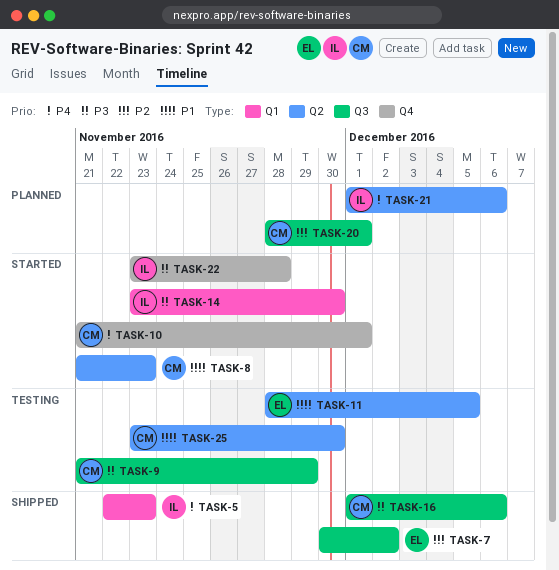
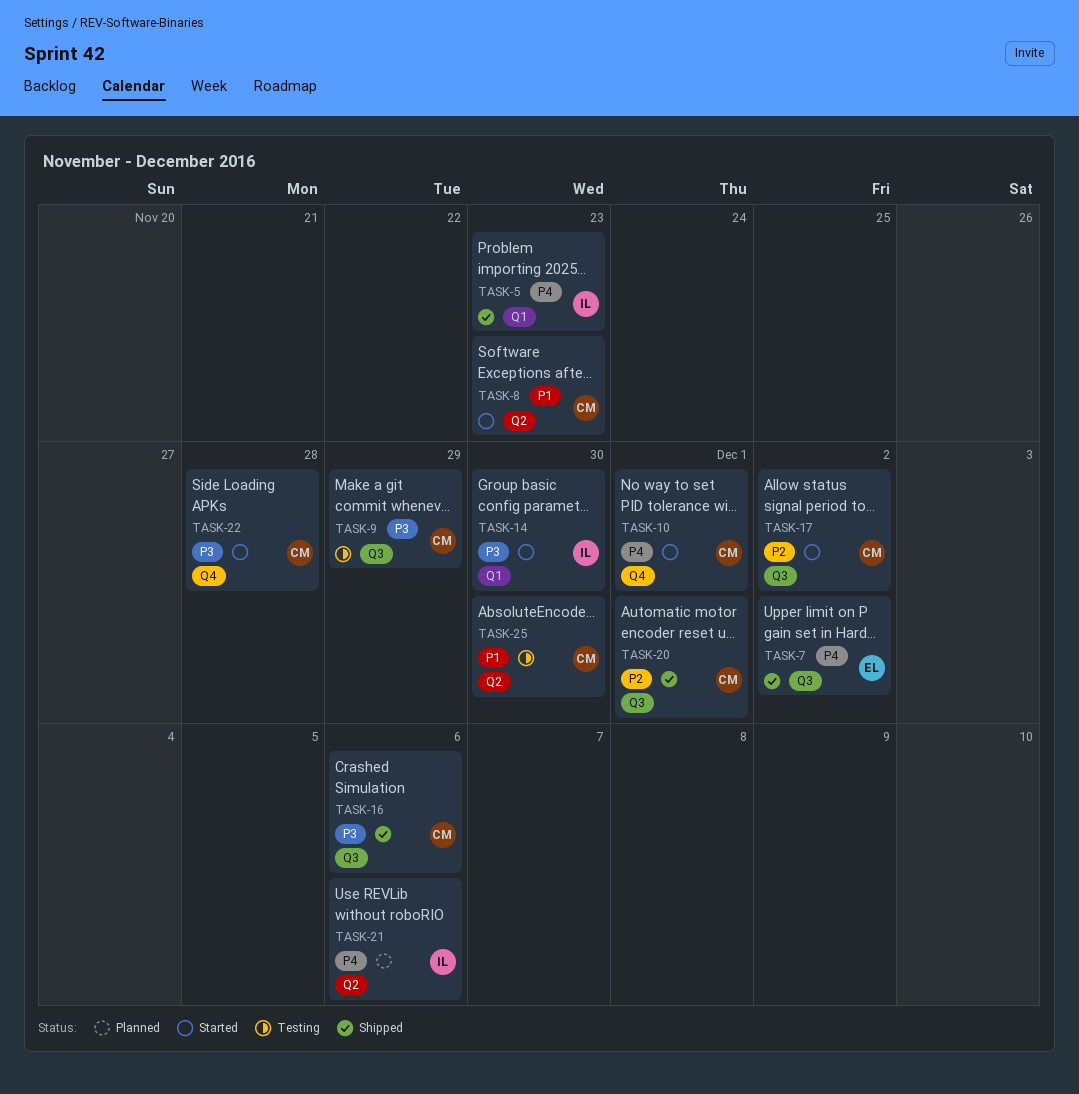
TASK-7, priority: P2 -> P4
TASK-11: present -> none
TASK-17: none -> present
TASK-20, status: Planned -> Shipped
TASK-22, owner: IL -> CM

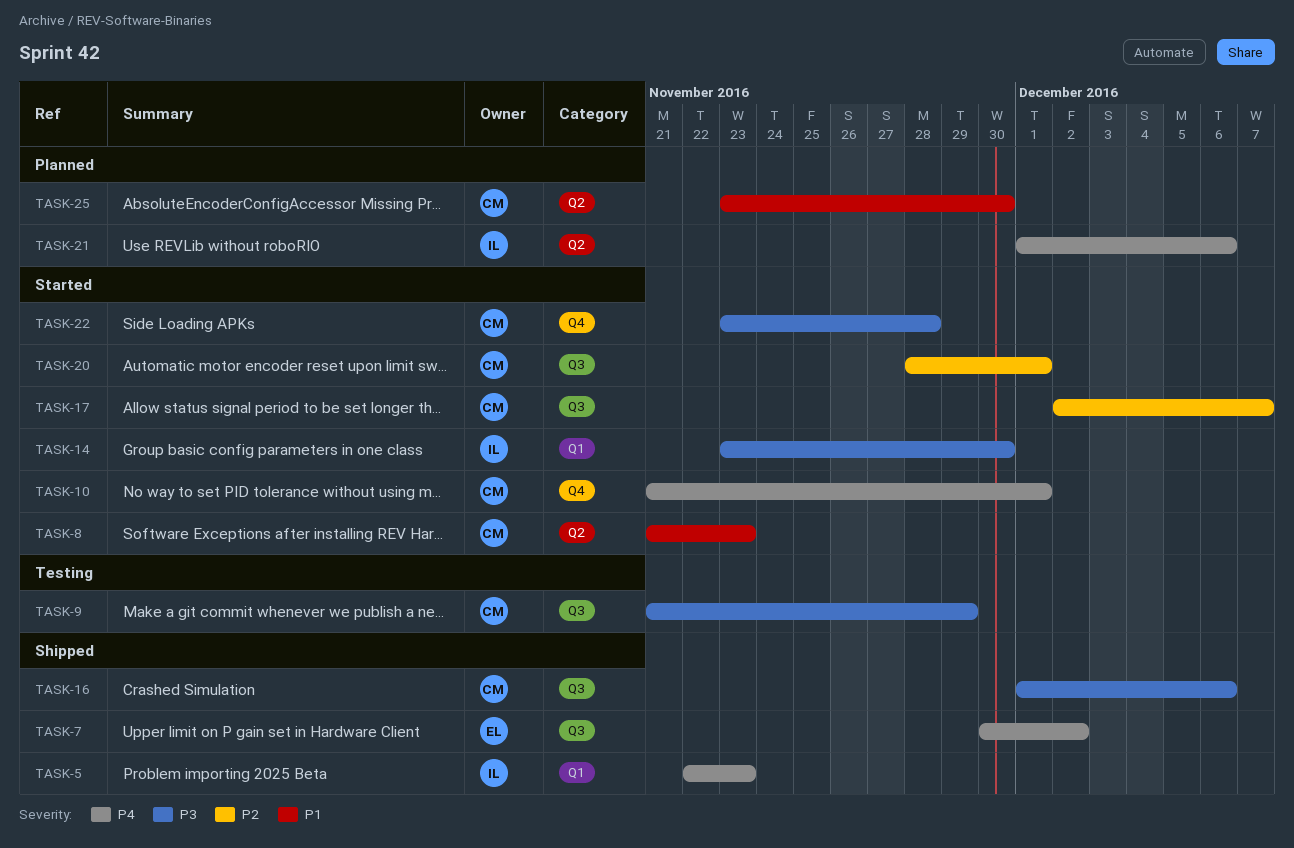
TASK-17, due: Dec 2 -> Dec 7
TASK-20, status: Shipped -> Started
TASK-25, status: Testing -> Planned

